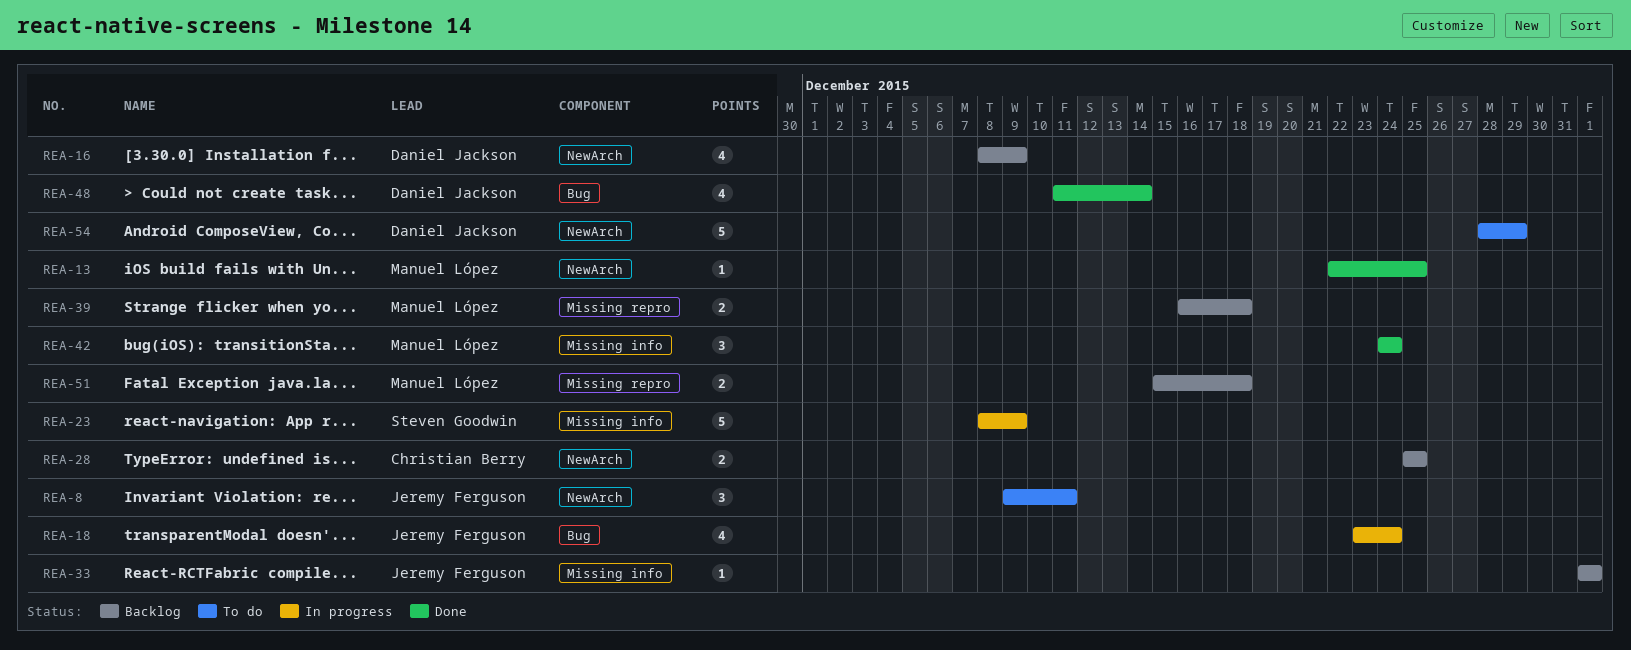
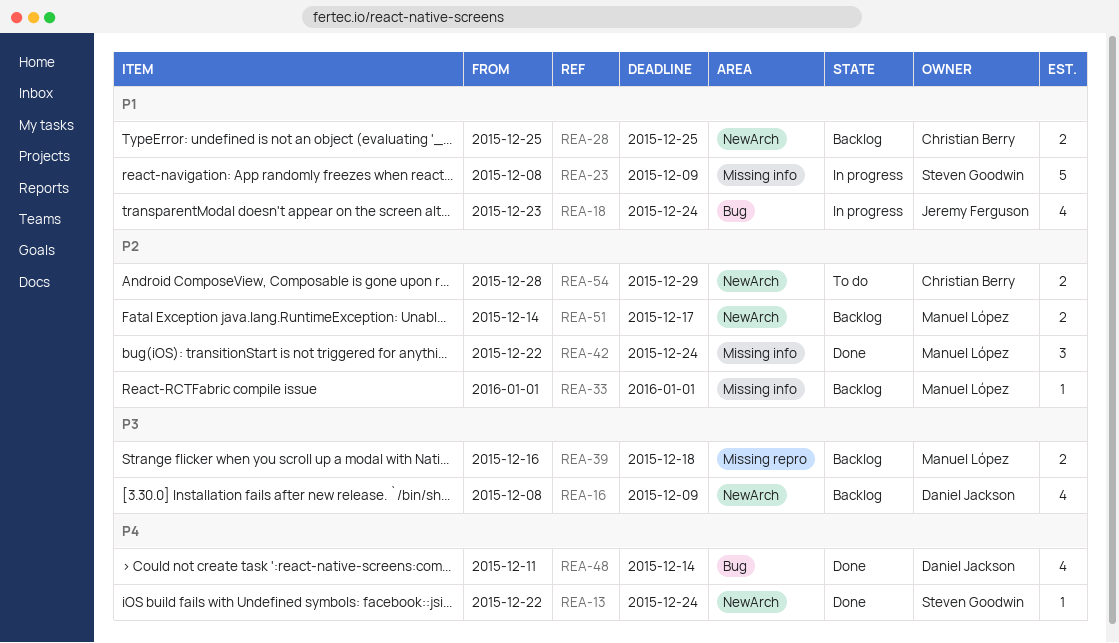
REA-8: present -> none
REA-13, owner: Manuel López -> Steven Goodwin
REA-13, due: Dec 25 -> Dec 24
REA-33, owner: Jeremy Ferguson -> Manuel López
REA-42, start: Dec 24 -> Dec 22
REA-51, label: Missing repro -> NewArch
REA-51, start: Dec 15 -> Dec 14
REA-51, due: Dec 18 -> Dec 17
REA-54, owner: Daniel Jackson -> Christian Berry
REA-54, estimate: 5 -> 2

